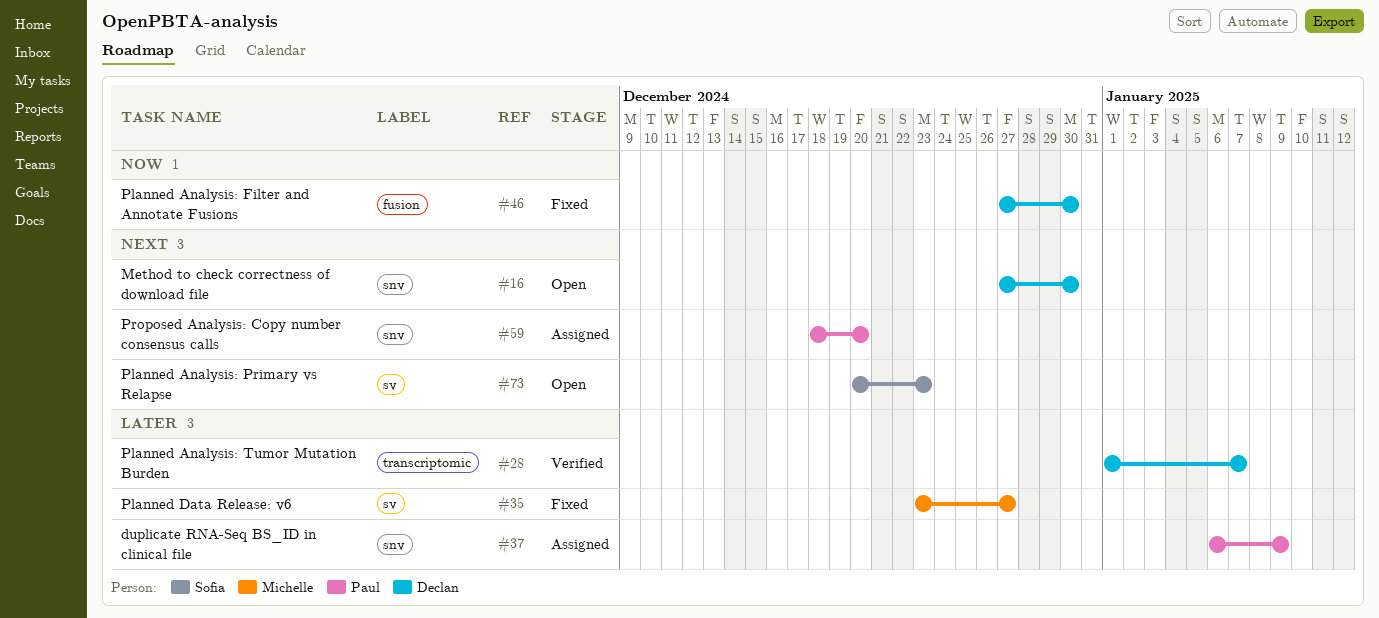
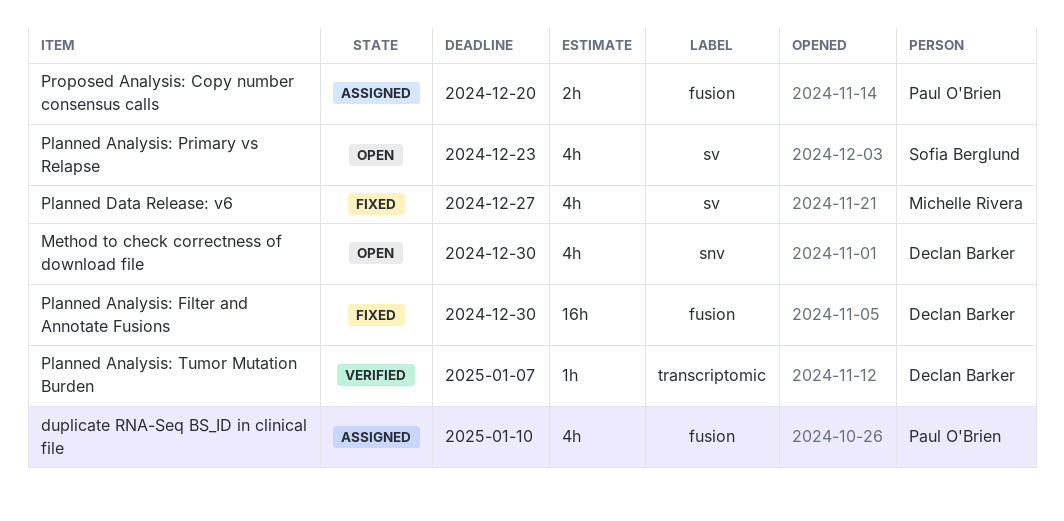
duplicate RNA-Seq BS_ID in clinical file, label: snv -> fusion
duplicate RNA-Seq BS_ID in clinical file, due: Jan 9 -> Jan 10
Proposed Analysis: Copy number consensus calls, label: snv -> fusion

